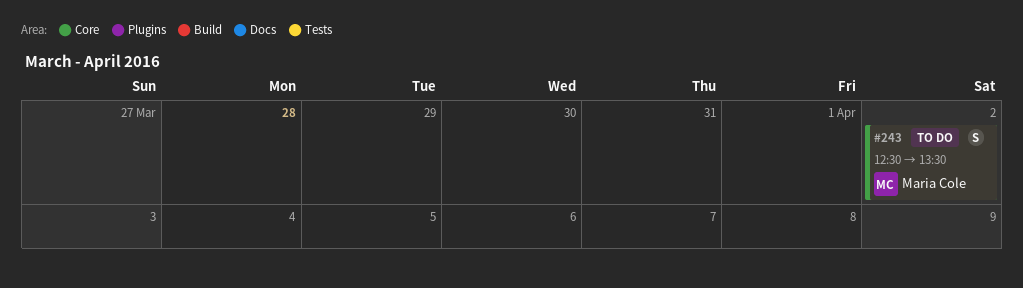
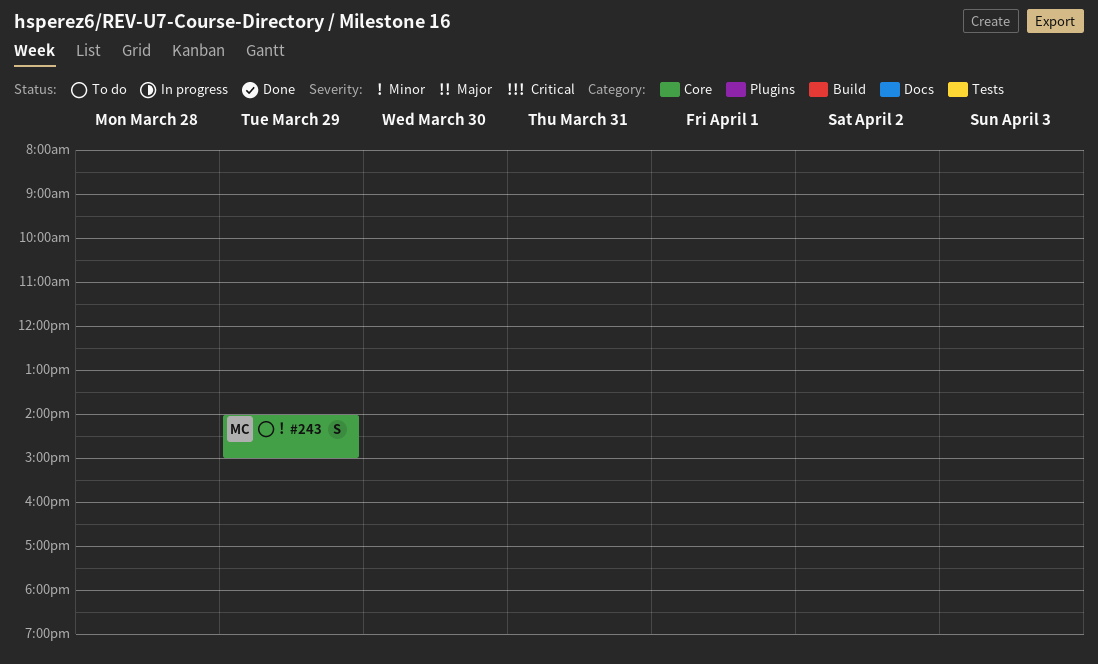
#243, day: Apr 2 -> Mar 29
#243, begins: 12:30 -> 14:00
#243, ends: 13:30 -> 15:00

